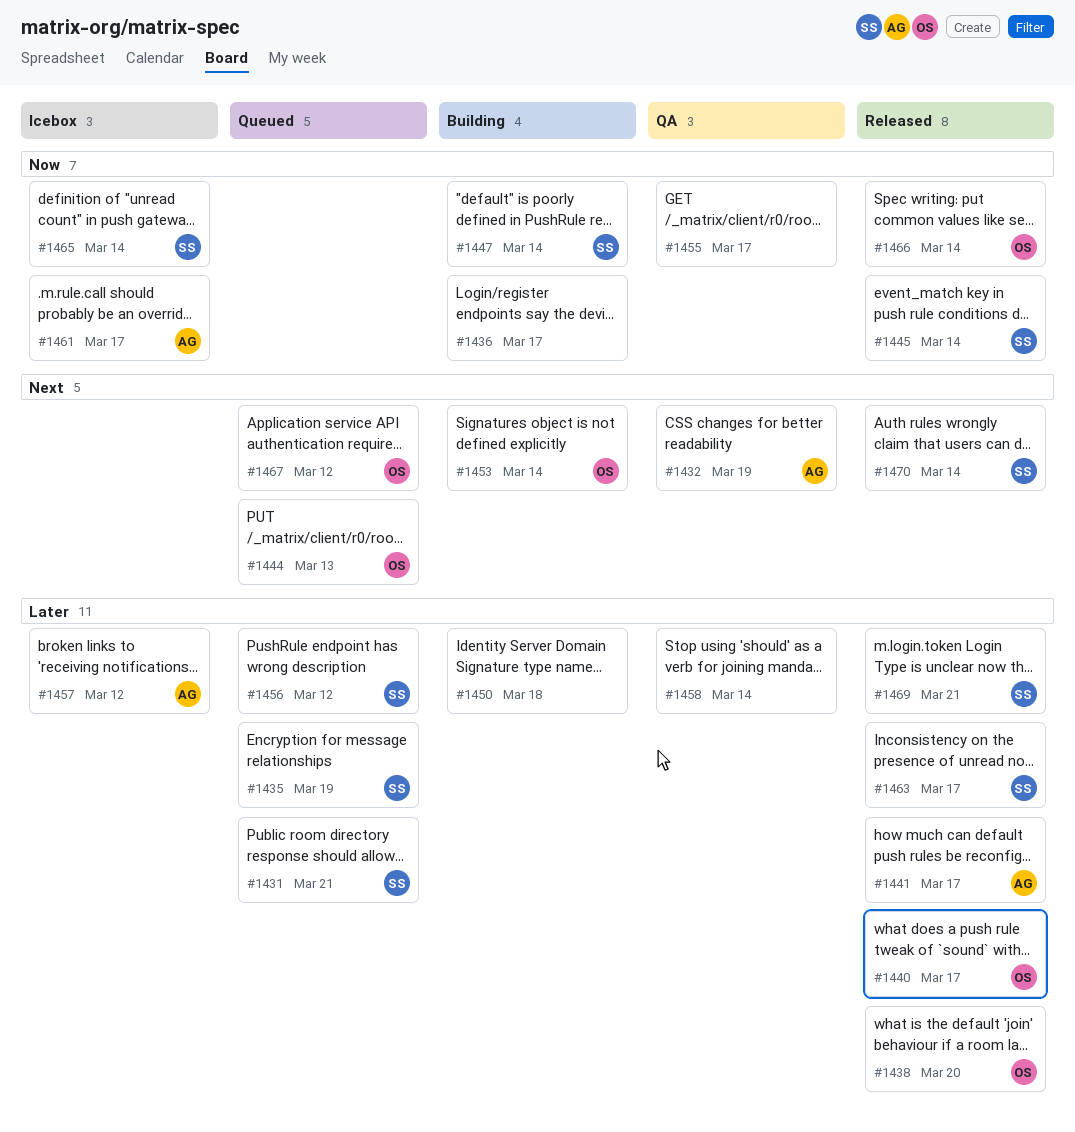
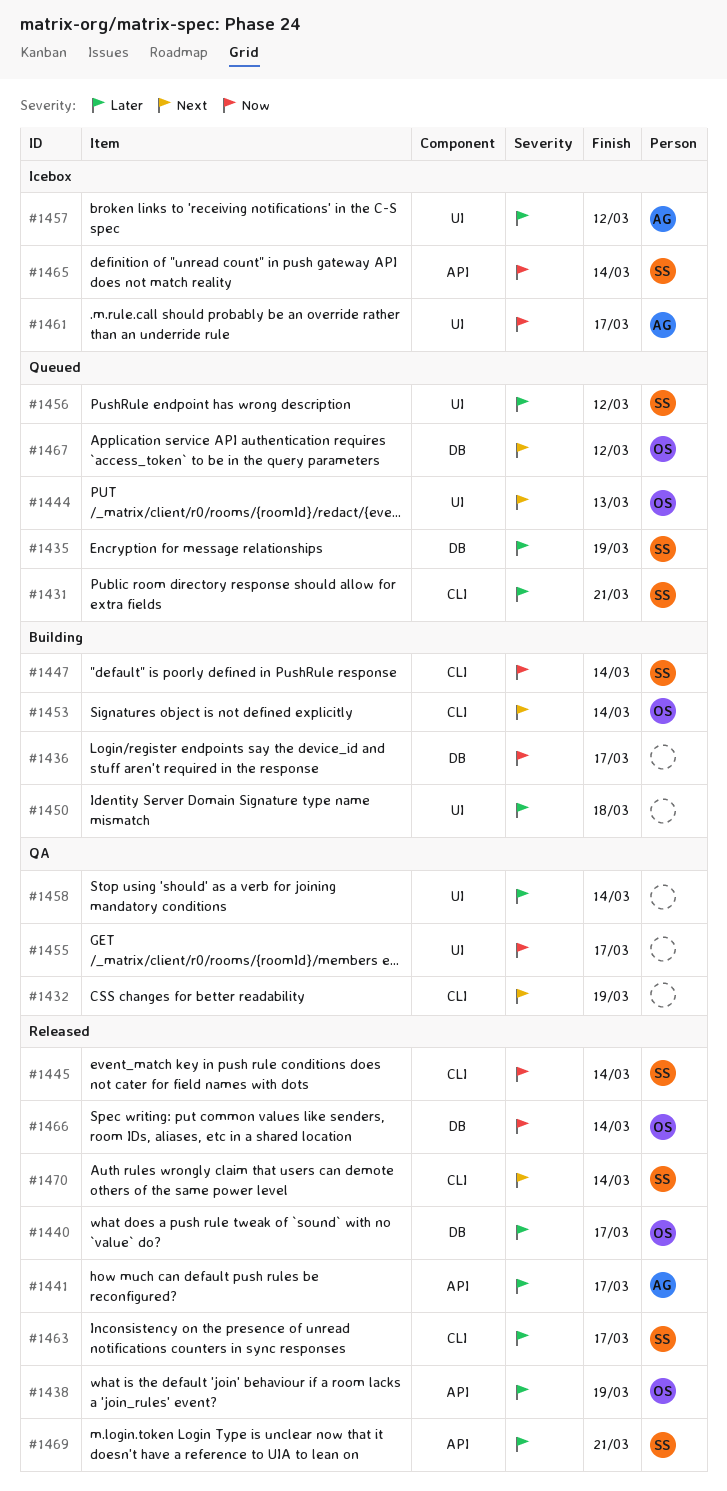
#1432, owner: AG -> none
#1438, due: Mar 20 -> Mar 19

